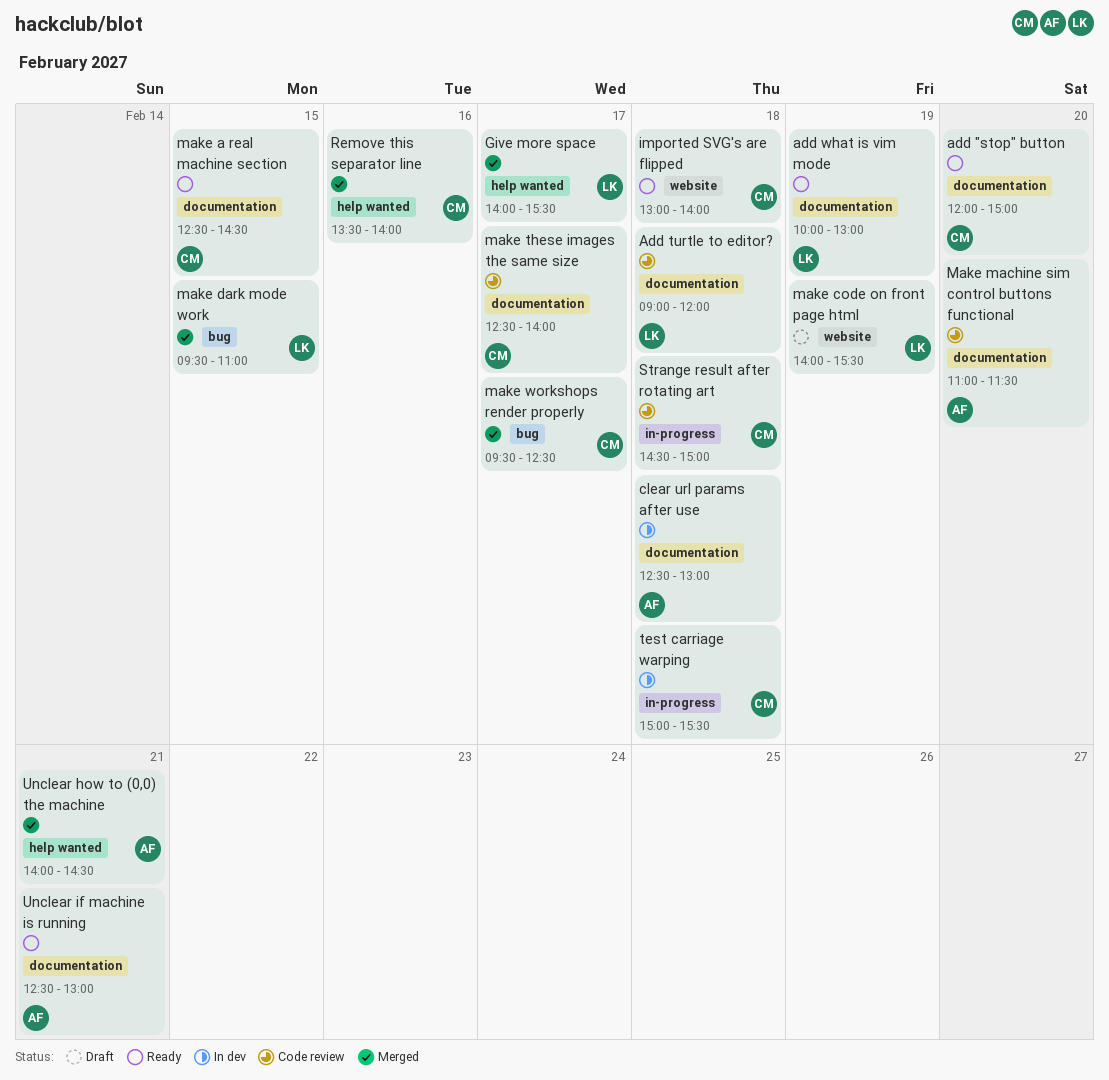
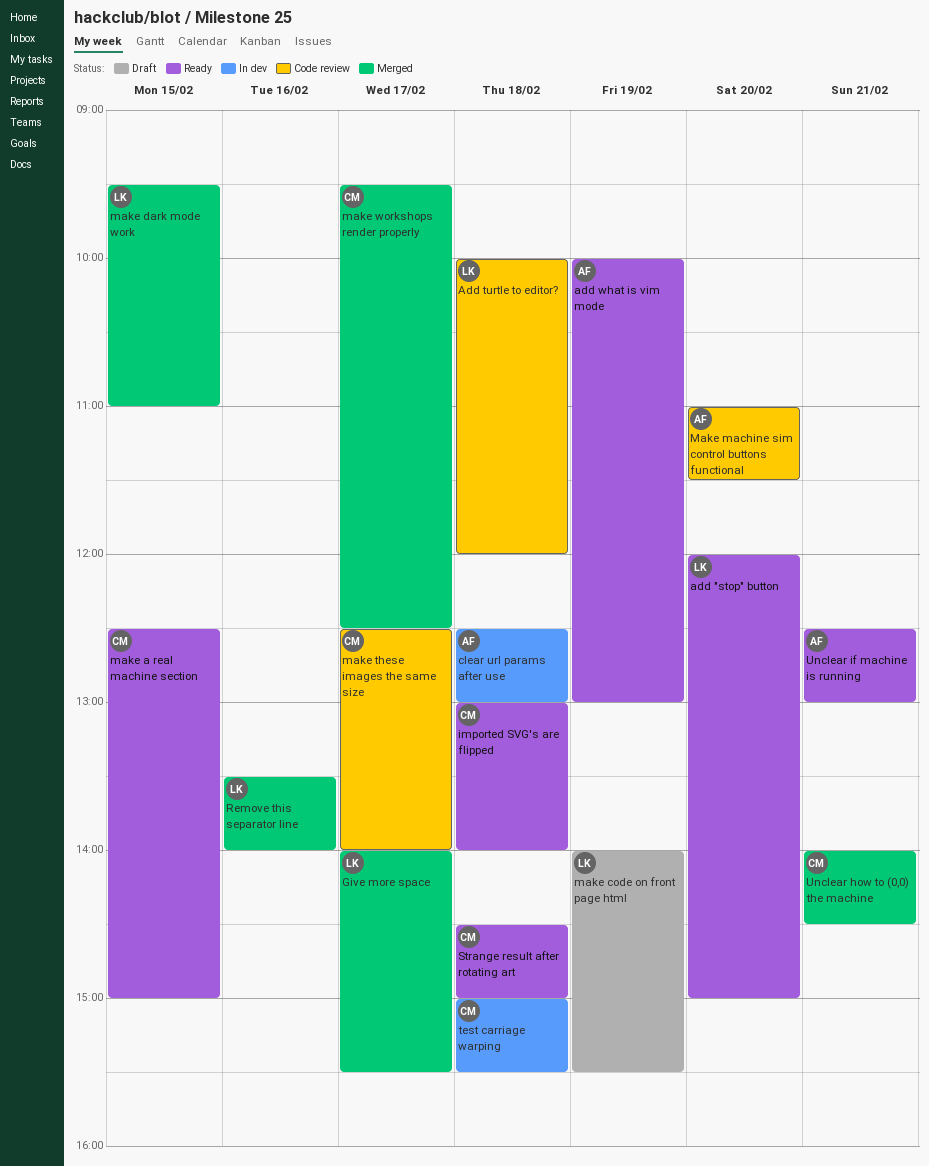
add "stop" button, owner: CM -> LK
Add turtle to editor?, begins: 09:00 -> 10:00
add what is vim mode, owner: LK -> AF
make a real machine section, ends: 14:30 -> 15:00
Remove this separator line, owner: CM -> LK
Strange result after rotating art, status: Code review -> Ready
Unclear how to (0,0) the machine, owner: AF -> CM

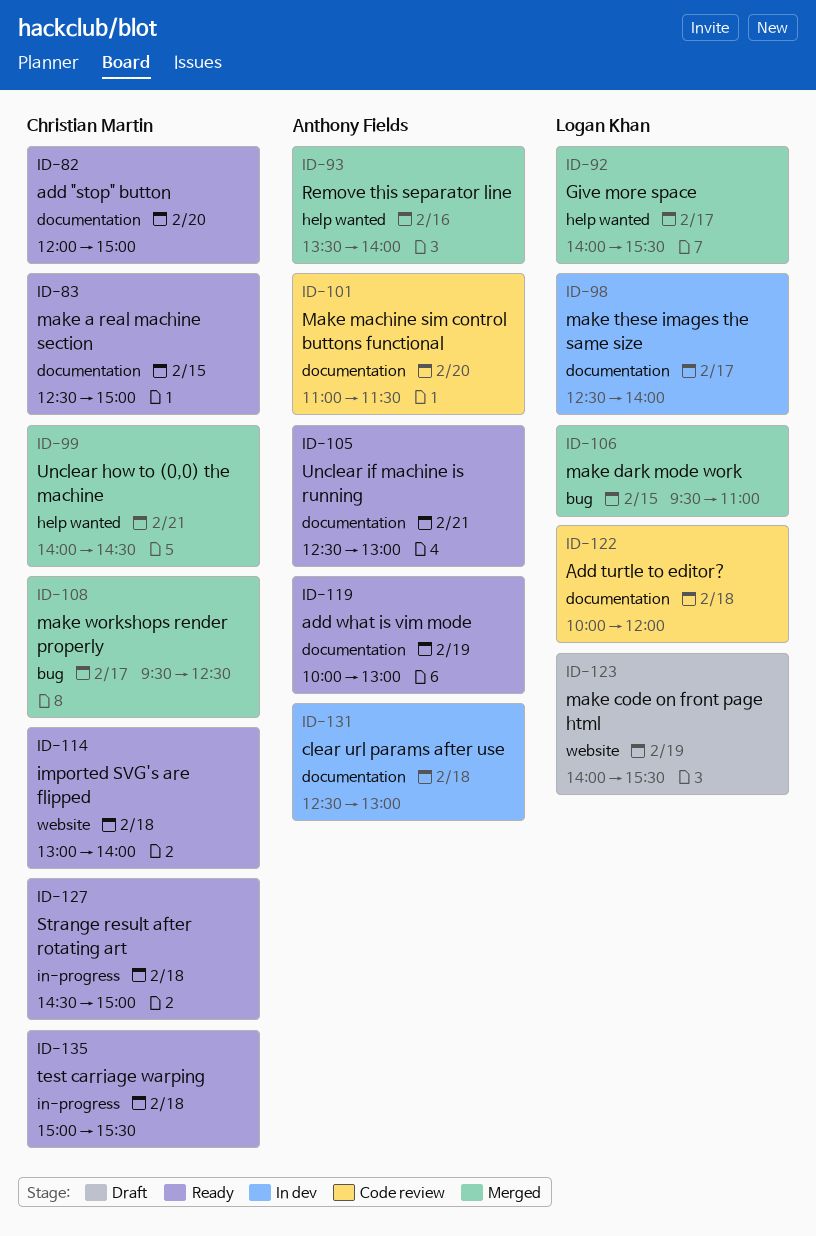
add "stop" button, owner: Logan Khan -> Christian Martin
make these images the same size, status: Code review -> In dev
make these images the same size, owner: Christian Martin -> Logan Khan
Remove this separator line, owner: Logan Khan -> Anthony Fields
test carriage warping, status: In dev -> Ready

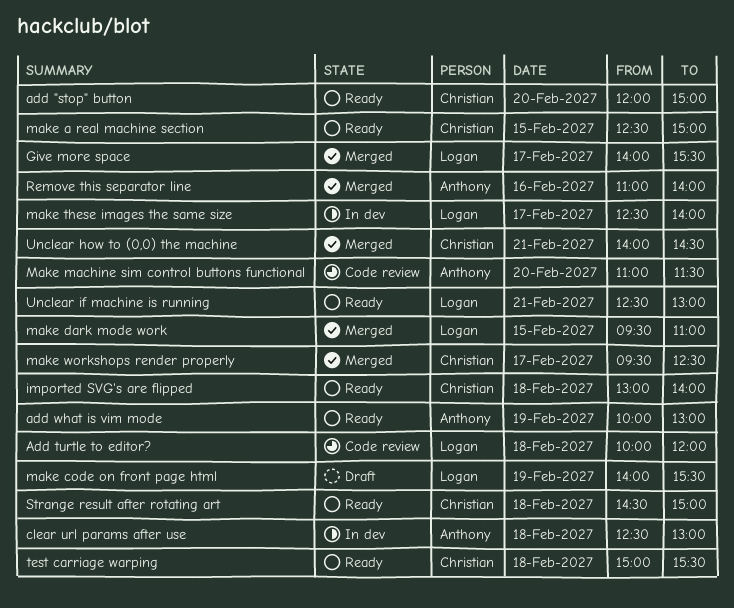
Remove this separator line, begins: 13:30 -> 11:00
Unclear if machine is running, owner: Anthony Fields -> Logan Khan

